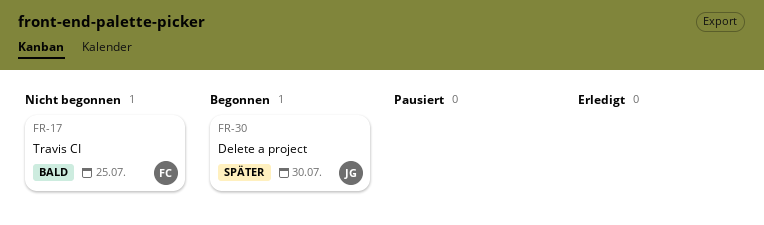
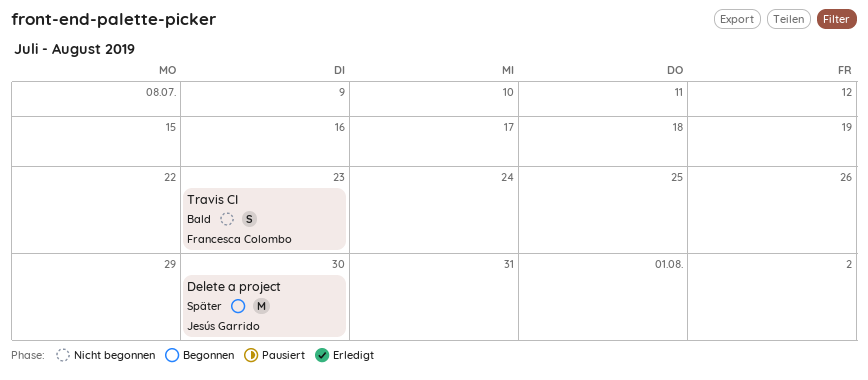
Travis CI, due: Jul 25 -> Jul 23

